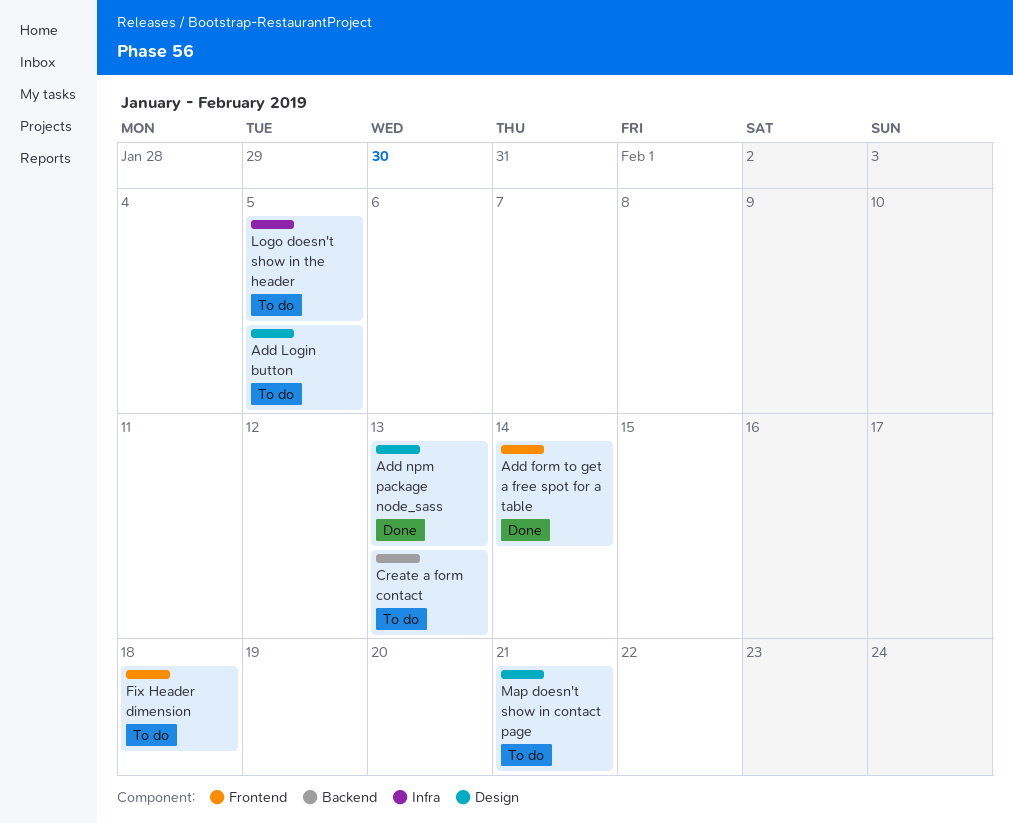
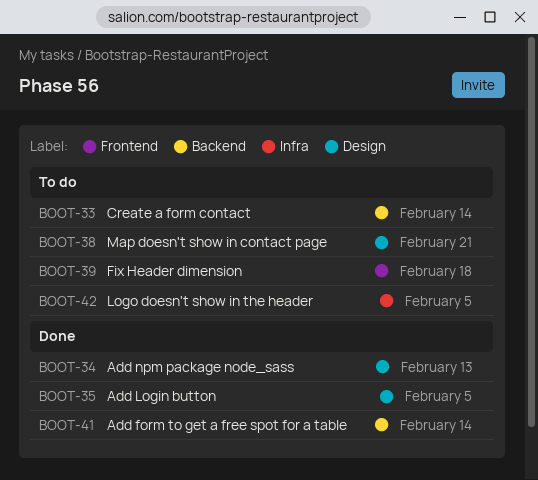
Add form to get a free spot for a table, label: Frontend -> Backend
Add Login button, status: To do -> Done
Create a form contact, due: Feb 13 -> Feb 14

